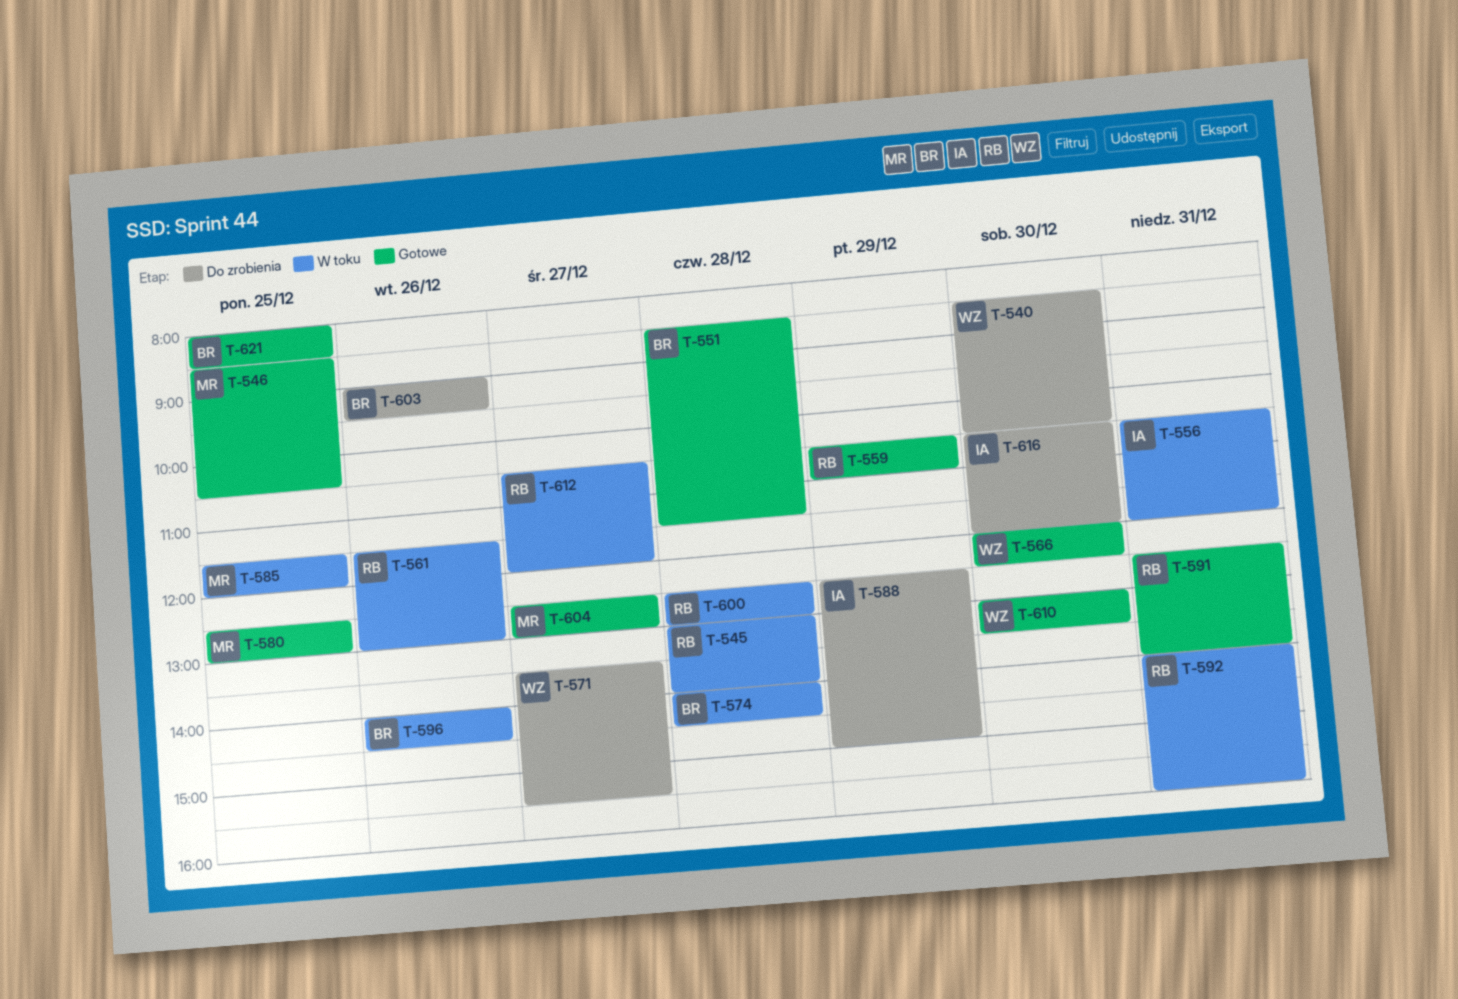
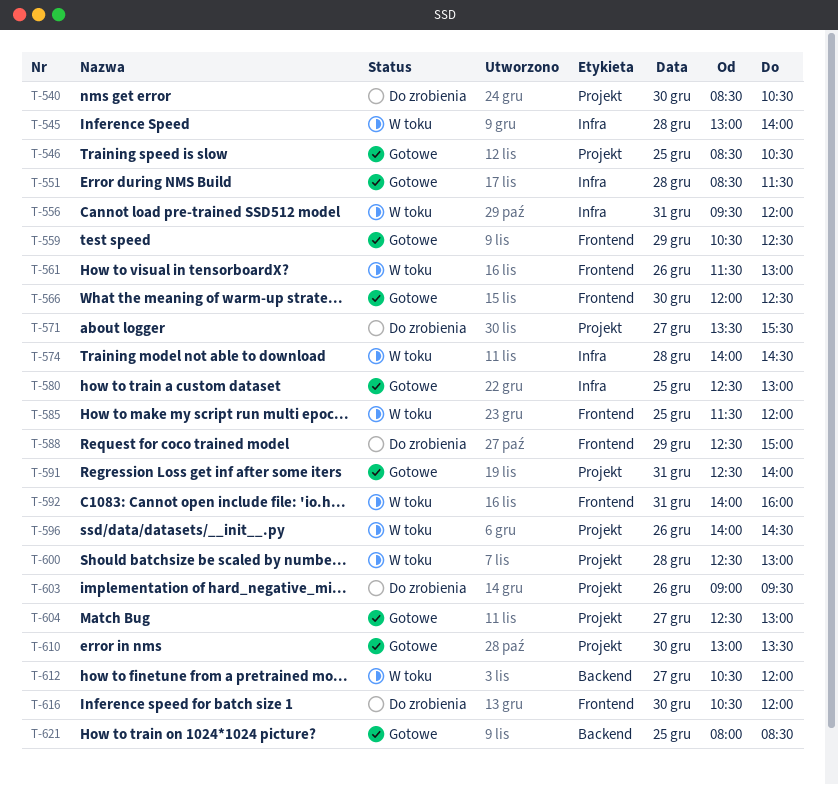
T-556, begins: 10:30 -> 09:30
T-559, ends: 11:00 -> 12:30

